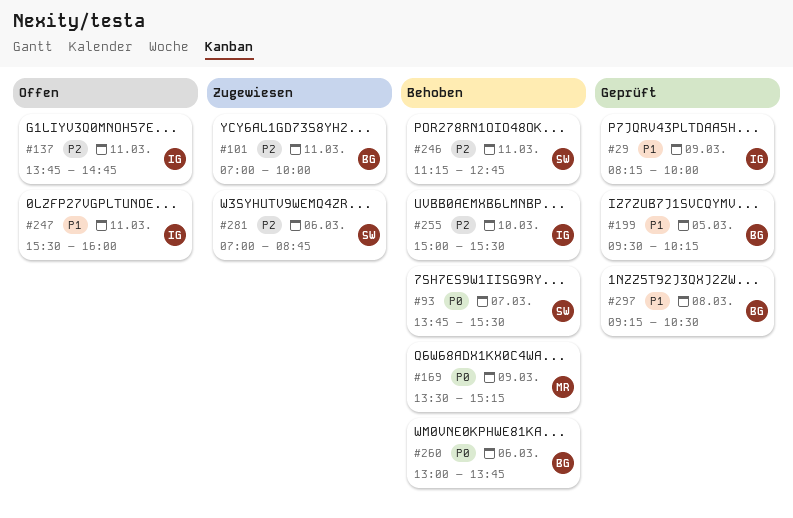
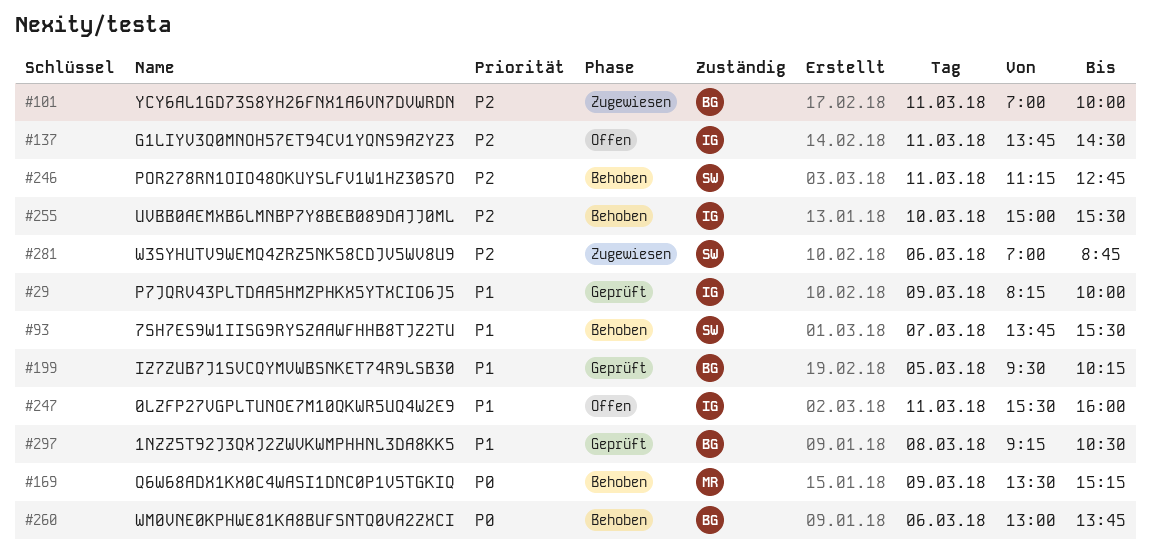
#93, priority: P0 -> P1
#137, ends: 14:45 -> 14:30

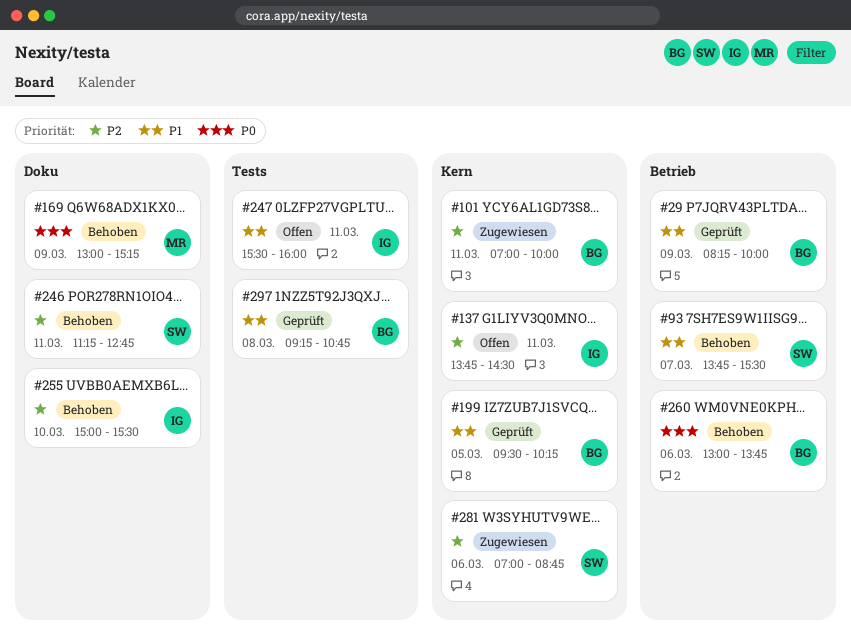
#29, owner: IG -> BG
#169, begins: 13:30 -> 13:00
#297, ends: 10:30 -> 10:45

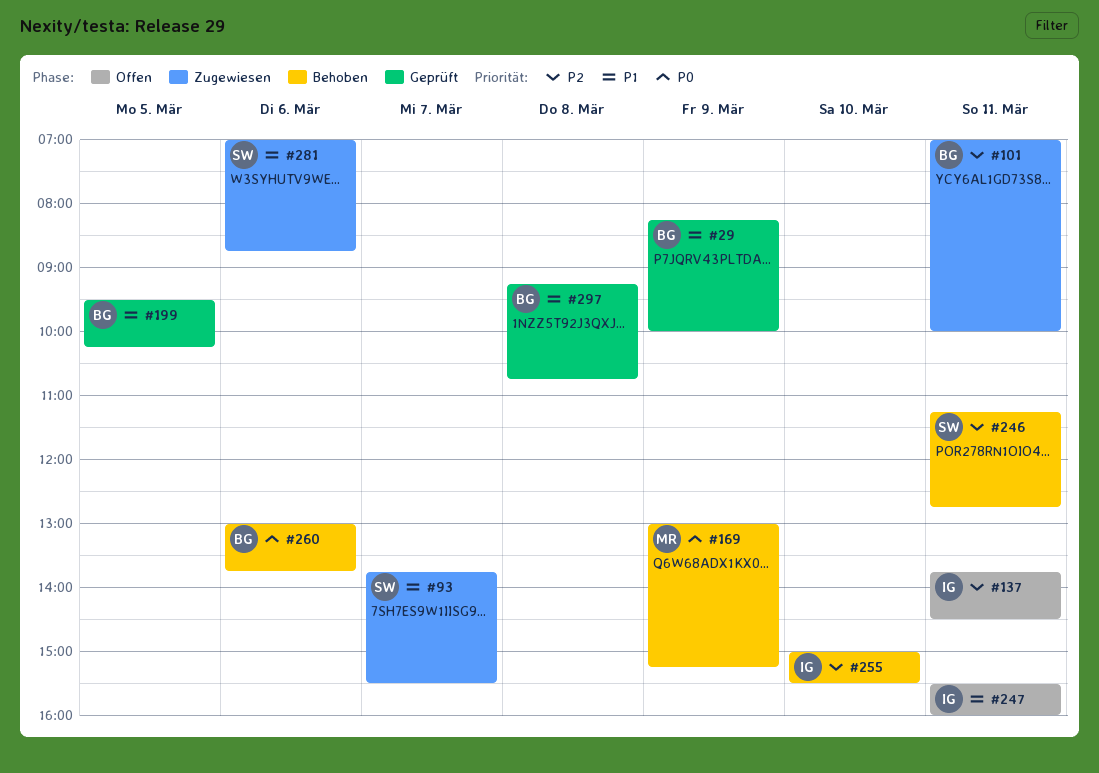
#93, status: Behoben -> Zugewiesen
#281, priority: P2 -> P1

